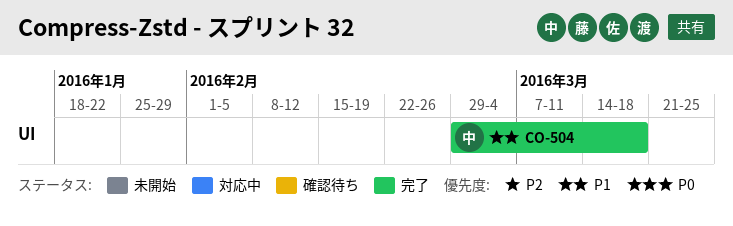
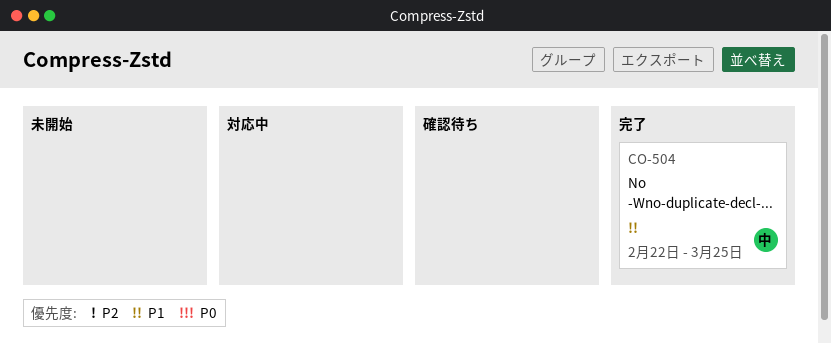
CO-504, start: Feb 29 -> Feb 22
CO-504, due: Mar 18 -> Mar 25

